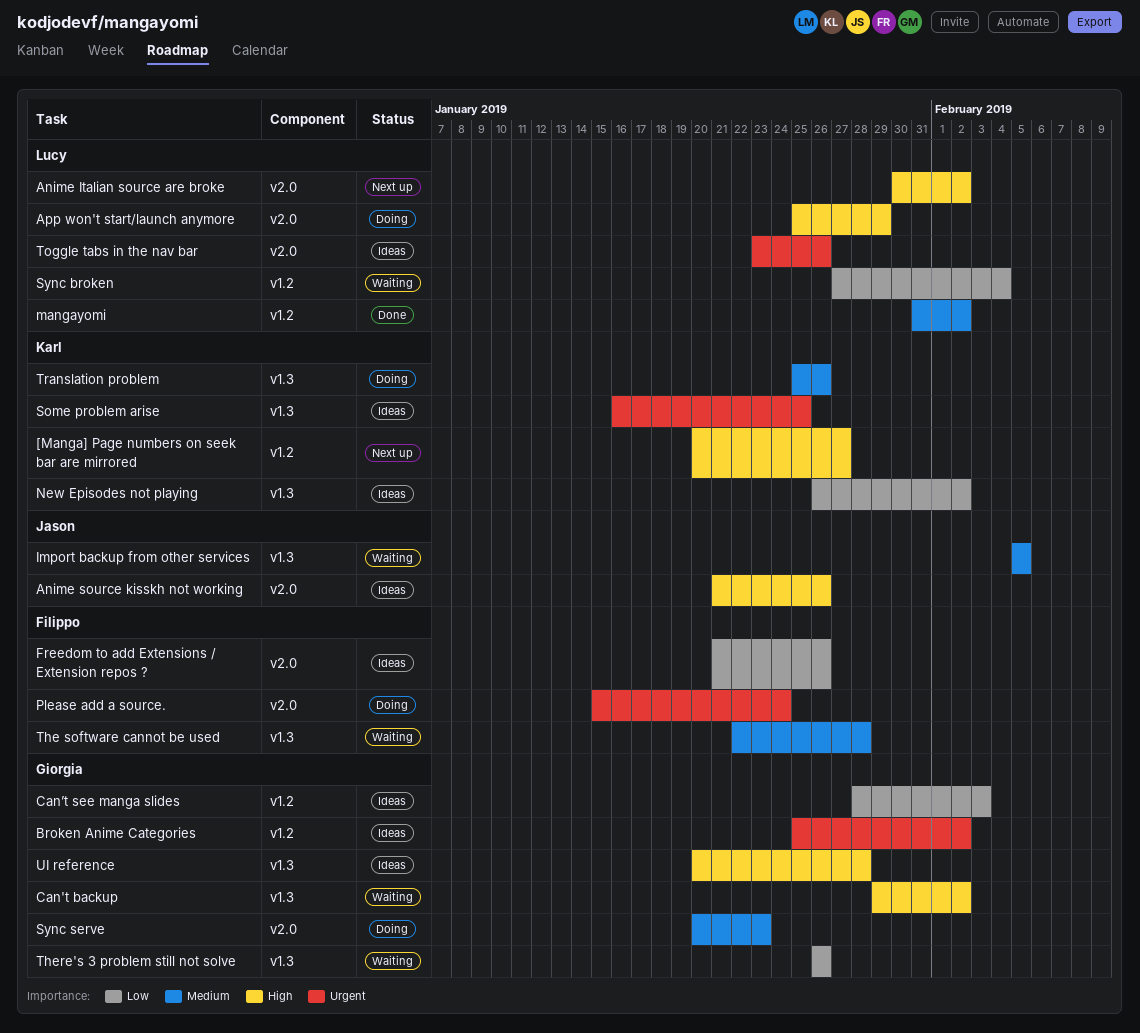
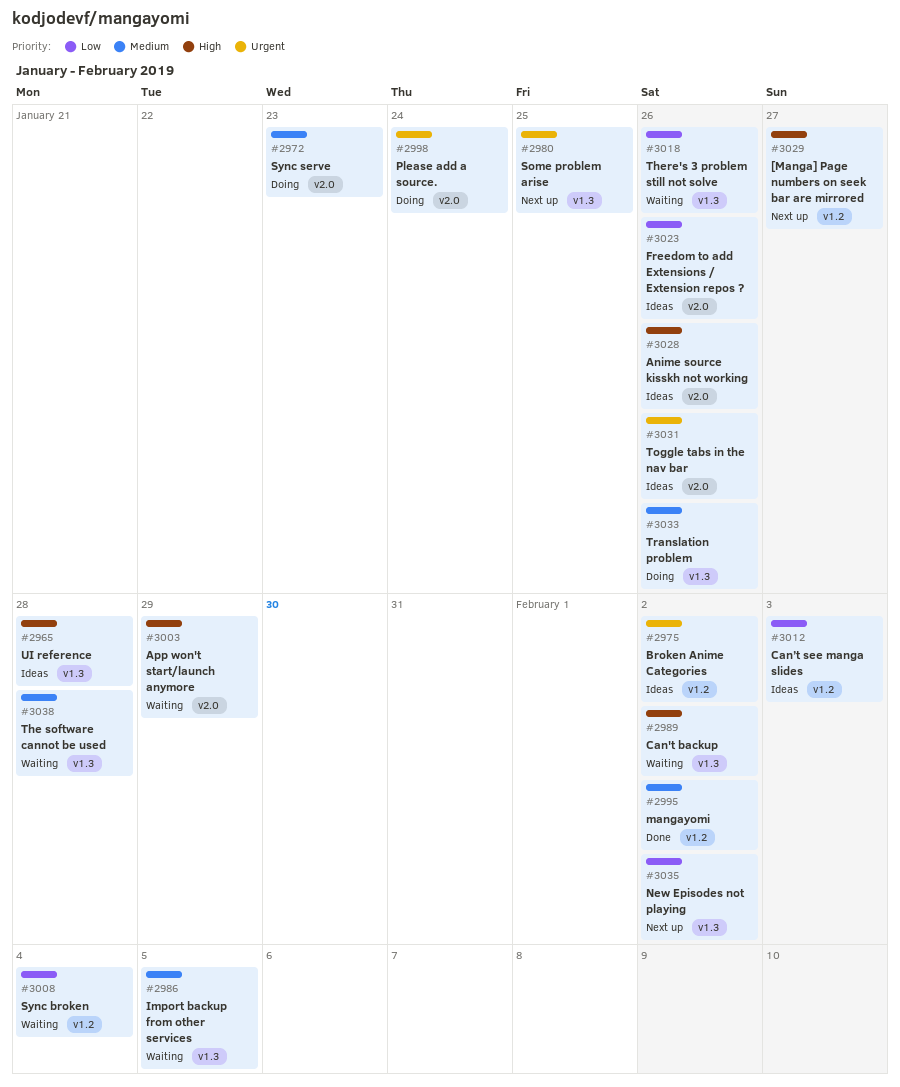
Anime Italian source are broke: present -> none
App won't start/launch anymore, status: Doing -> Waiting
New Episodes not playing, status: Ideas -> Next up
Some problem arise, status: Ideas -> Next up

